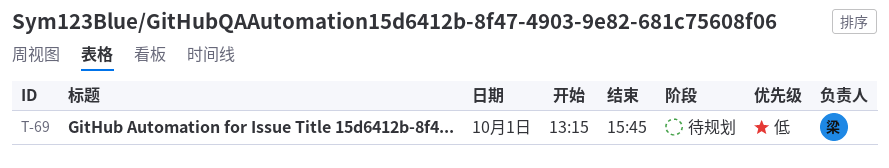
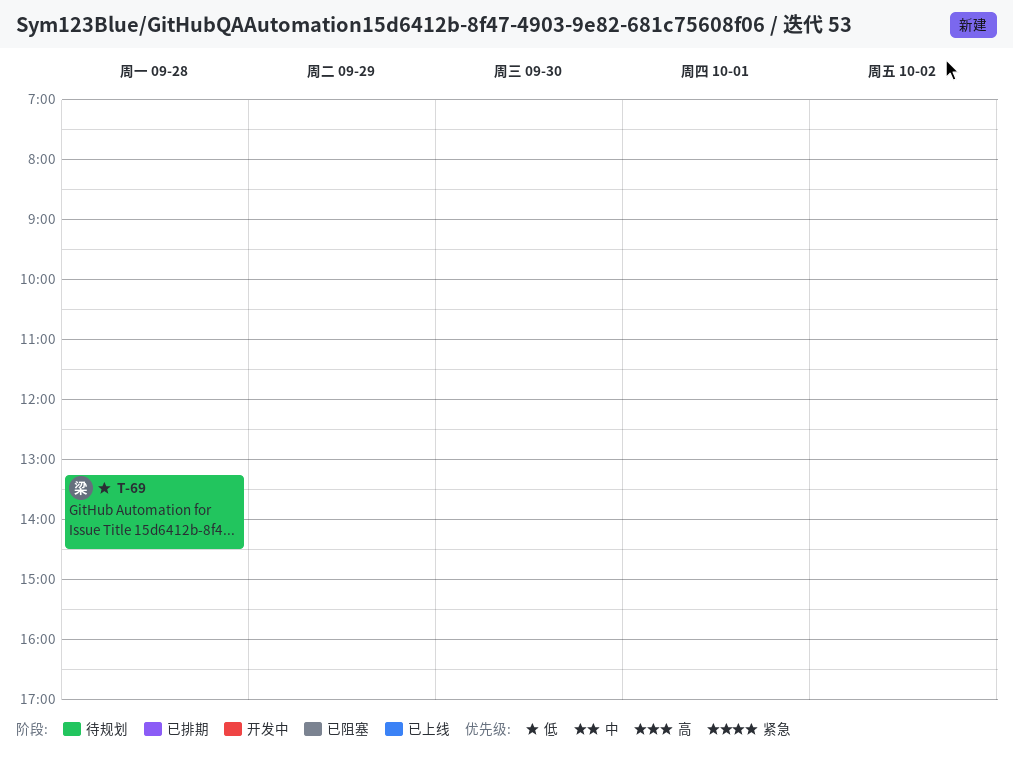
T-69, day: Oct 1 -> Sep 28
T-69, ends: 15:45 -> 14:30

